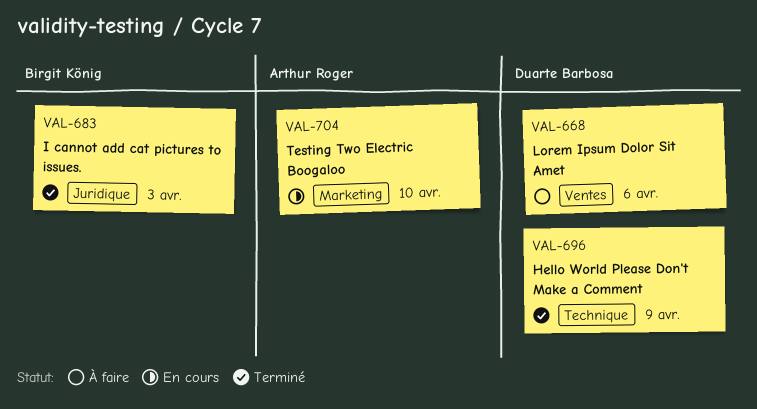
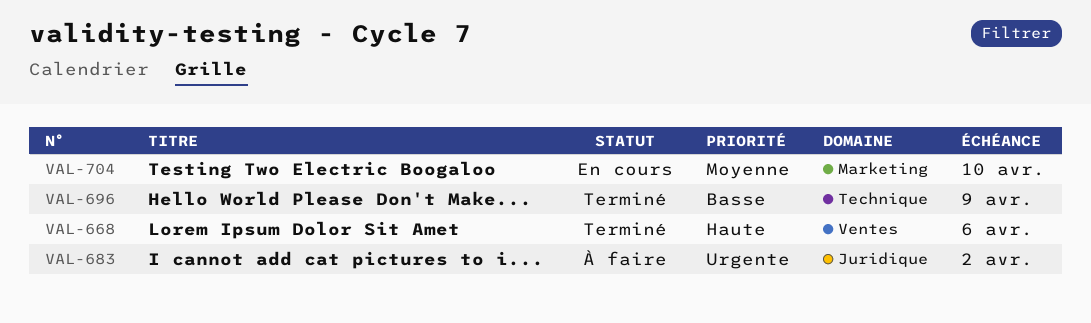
VAL-668, status: À faire -> Terminé
VAL-683, status: Terminé -> À faire
VAL-683, due: Apr 3 -> Apr 2

